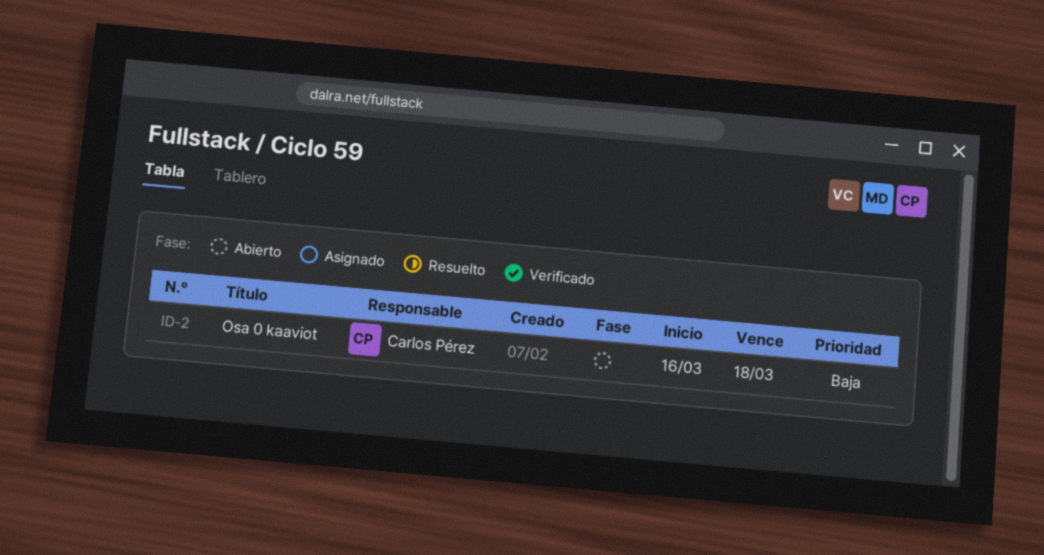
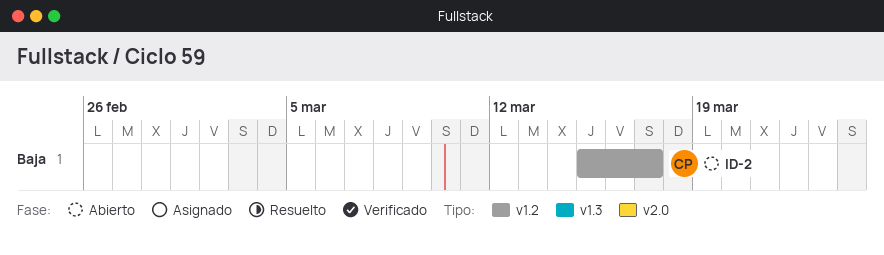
ID-2, start: Mar 16 -> Mar 15
ID-2, due: Mar 18 -> Mar 17

